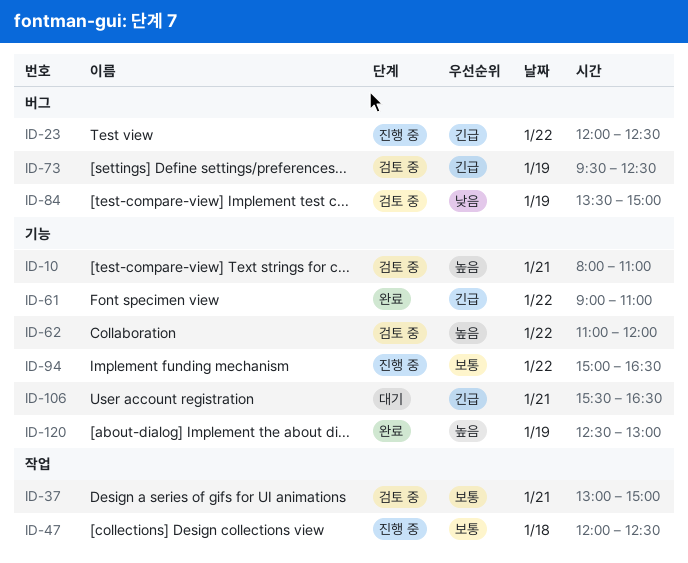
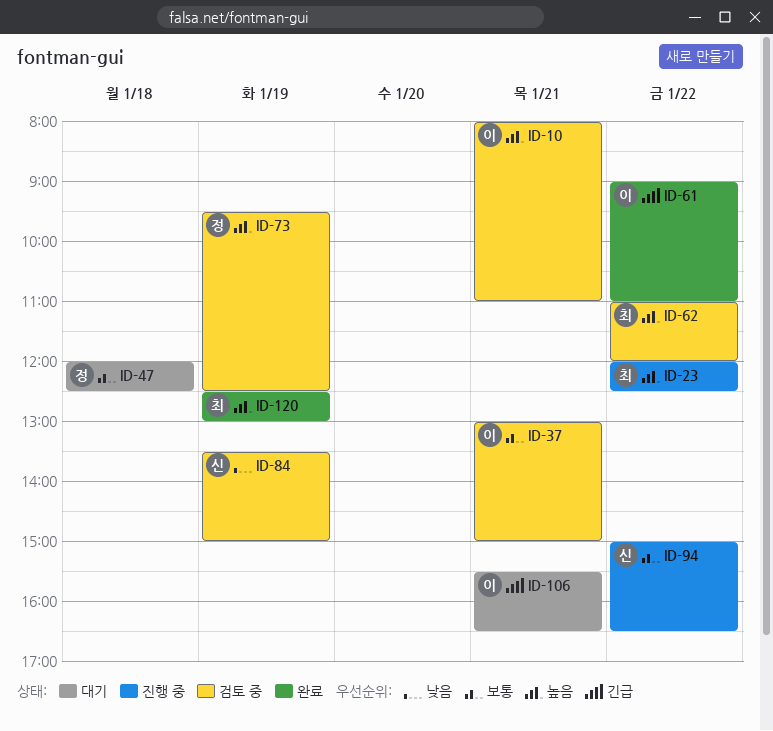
ID-23, priority: 긴급 -> 높음
ID-47, status: 진행 중 -> 대기
ID-73, priority: 긴급 -> 높음

